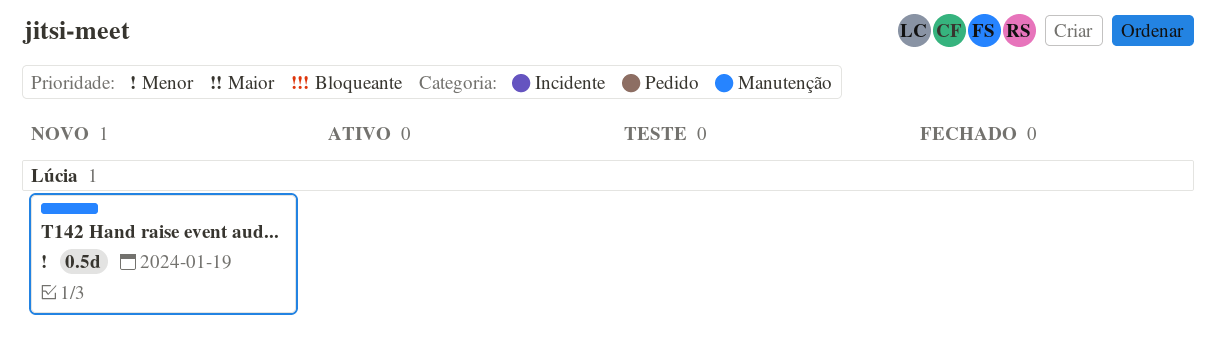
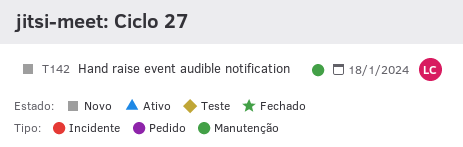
T142, due: Jan 19 -> Jan 18

